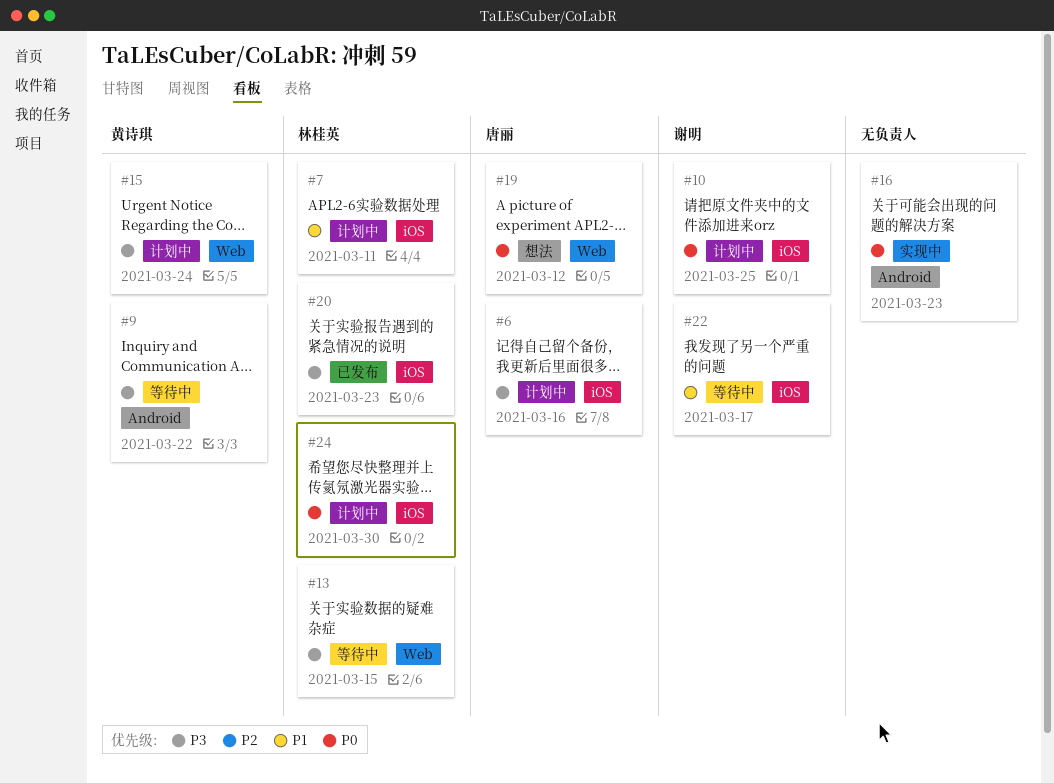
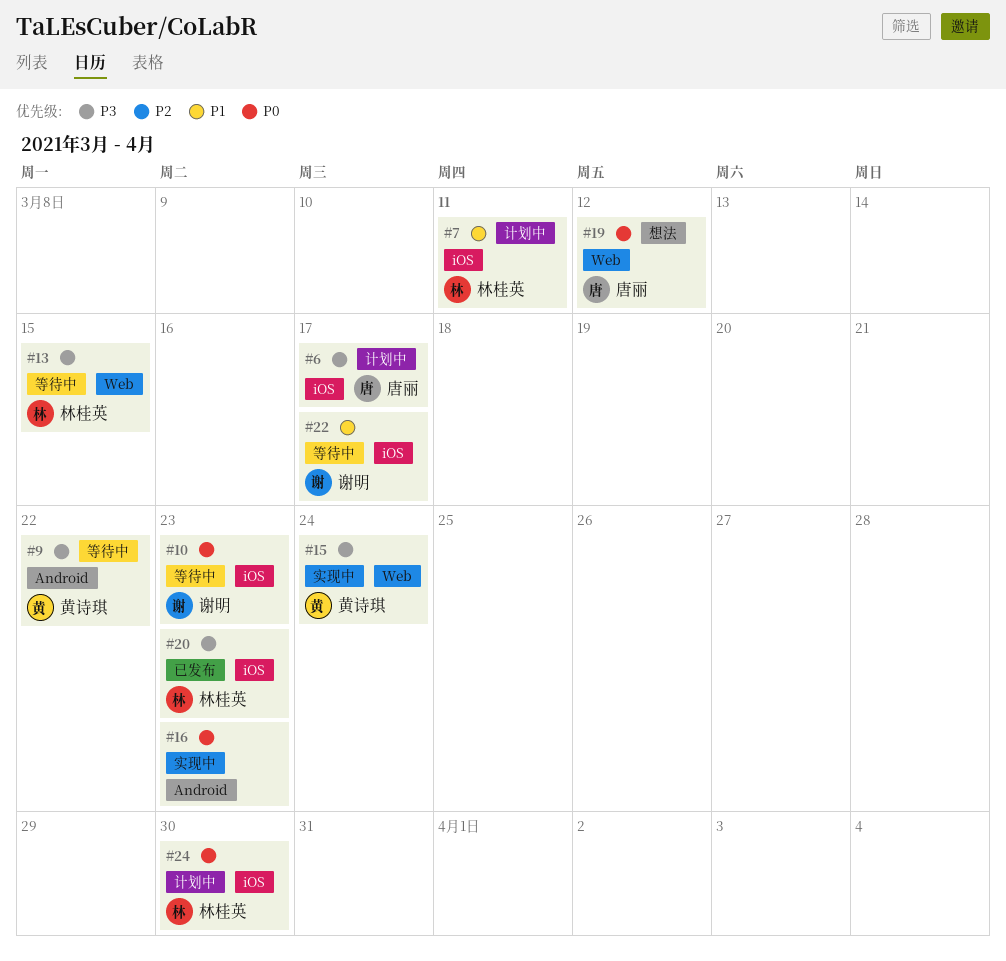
#6, due: Mar 16 -> Mar 17
#10, status: 计划中 -> 等待中
#10, due: Mar 25 -> Mar 23
#15, status: 计划中 -> 实现中

